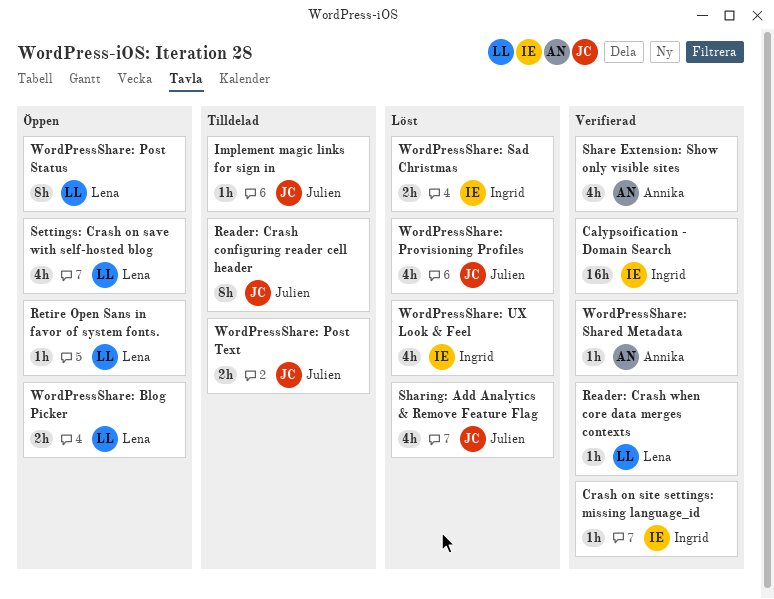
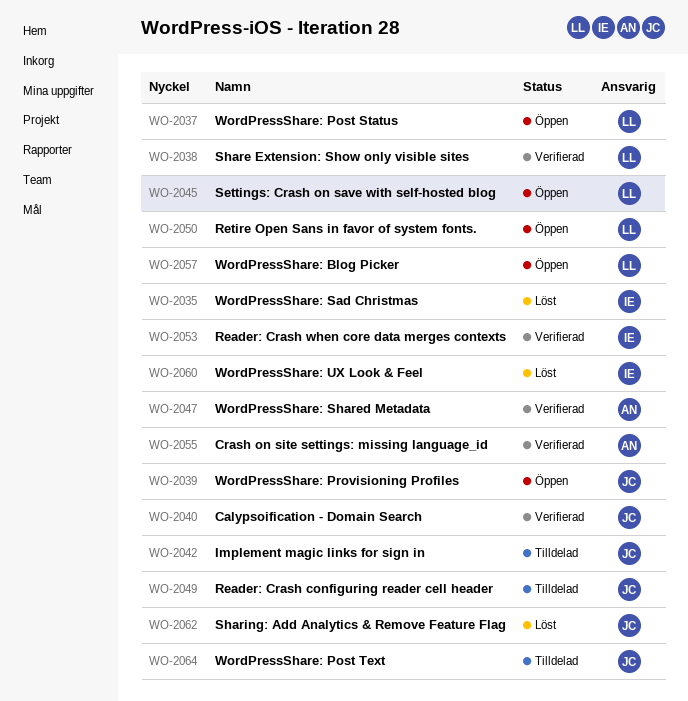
Calypsoification - Domain Search, owner: Ingrid -> Julien
Crash on site settings: missing language_id, owner: Ingrid -> Annika
Reader: Crash when core data merges contexts, owner: Lena -> Ingrid
Share Extension: Show only visible sites, owner: Annika -> Lena
WordPressShare: Provisioning Profiles, status: Löst -> Öppen

